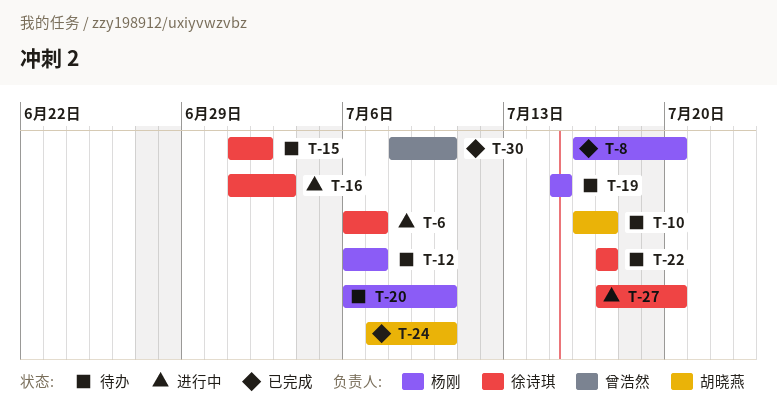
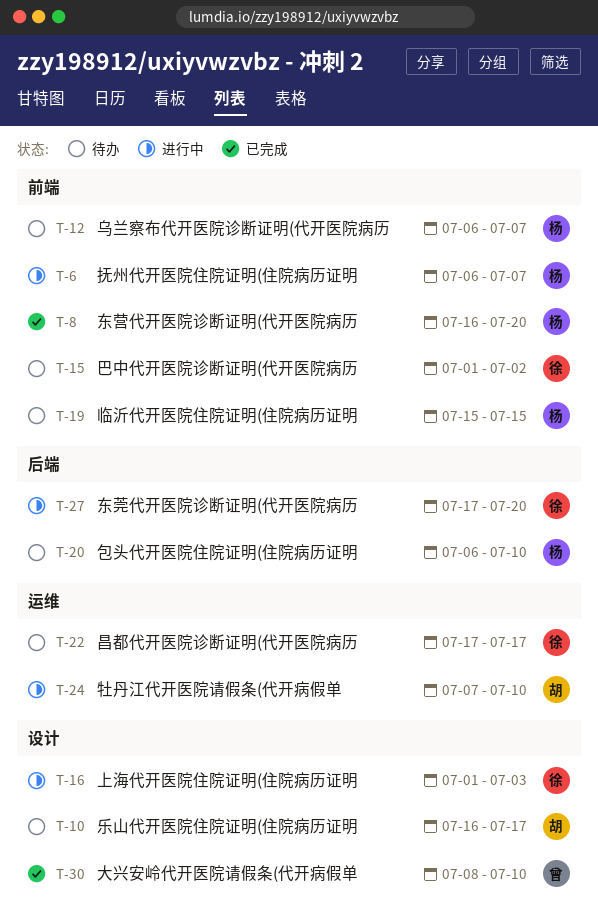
T-6, owner: 徐诗琪 -> 杨刚
T-24, status: 已完成 -> 进行中

